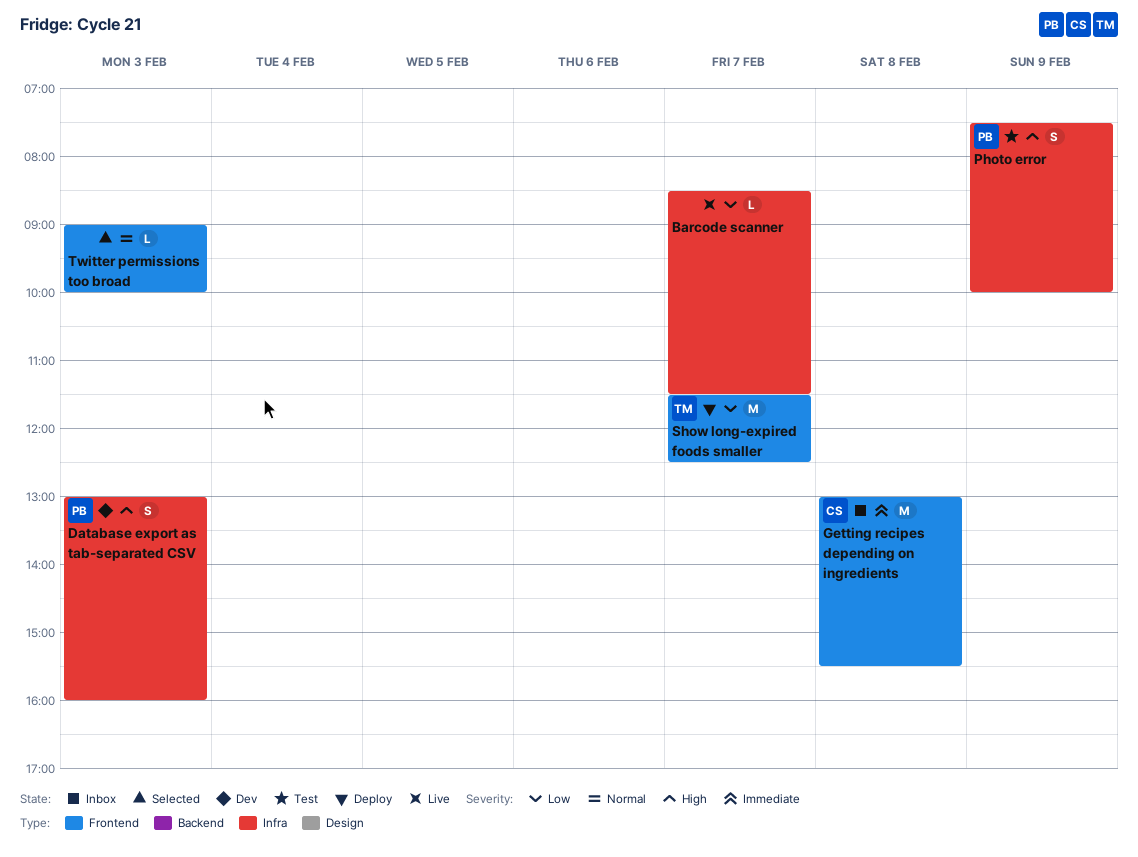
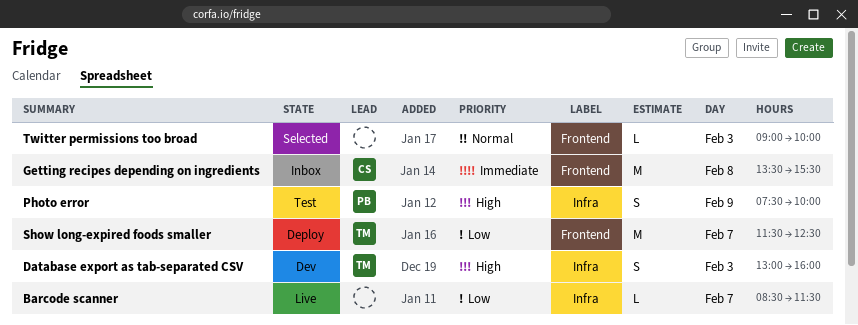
Database export as tab-separated CSV, owner: PB -> TM
Getting recipes depending on ingredients, begins: 13:00 -> 13:30

